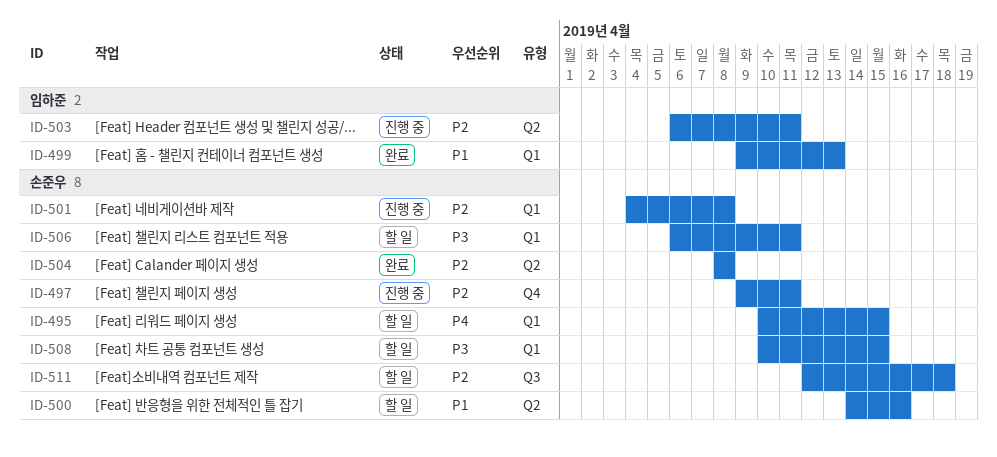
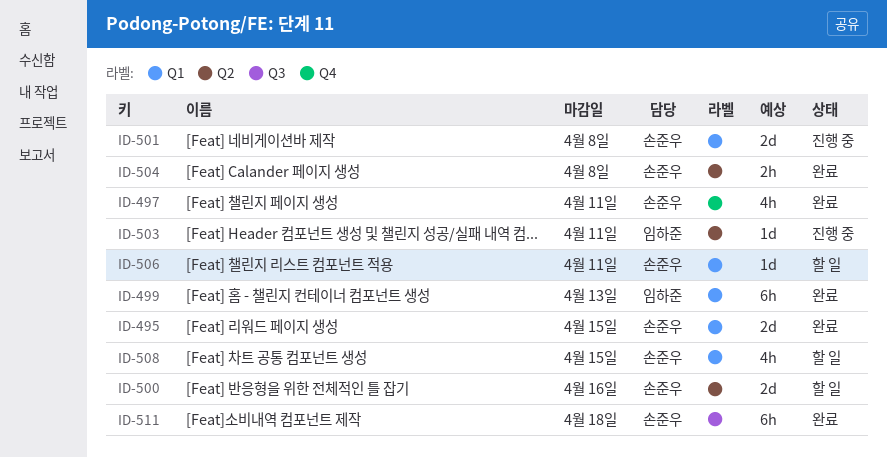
ID-495, status: 할 일 -> 완료
ID-497, status: 진행 중 -> 완료
ID-511, status: 할 일 -> 완료

